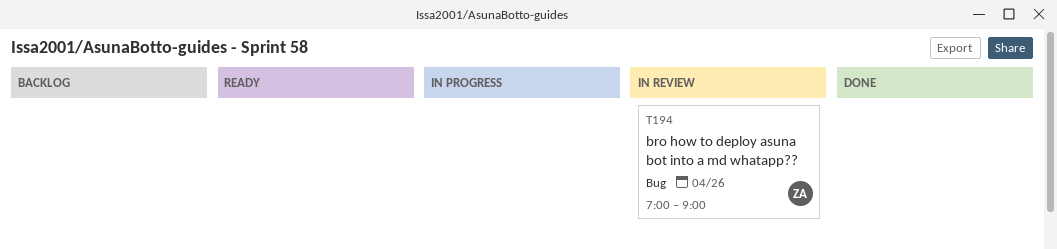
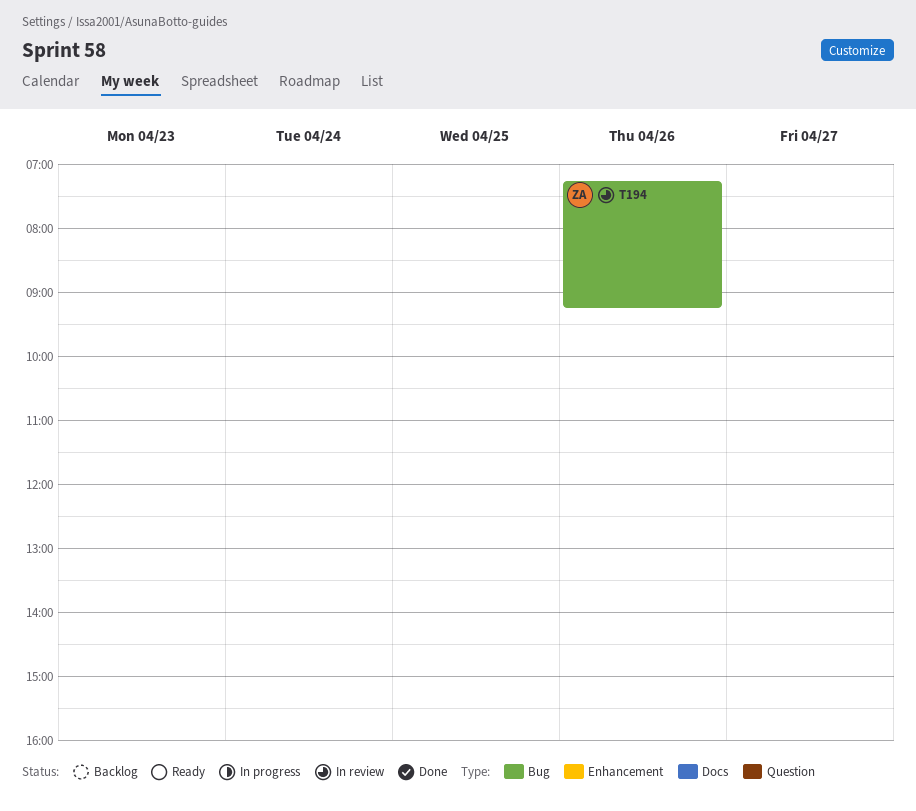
T194, begins: 07:00 -> 07:15
T194, ends: 09:00 -> 09:15

